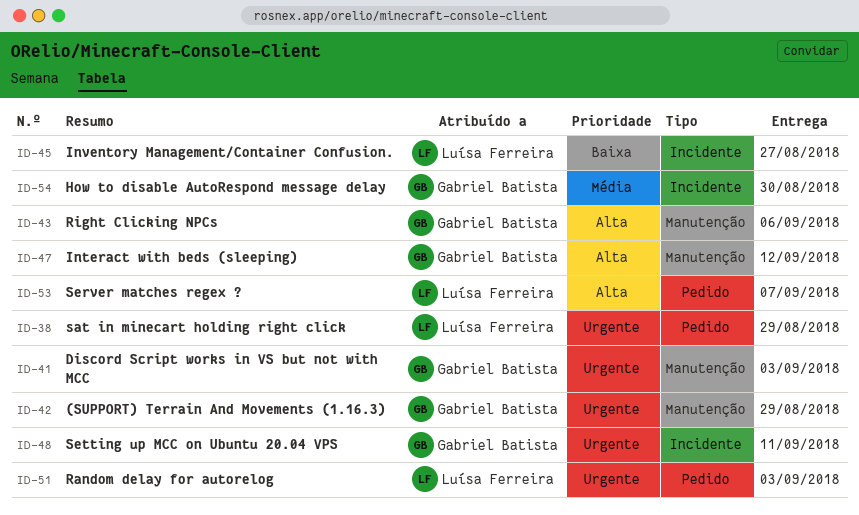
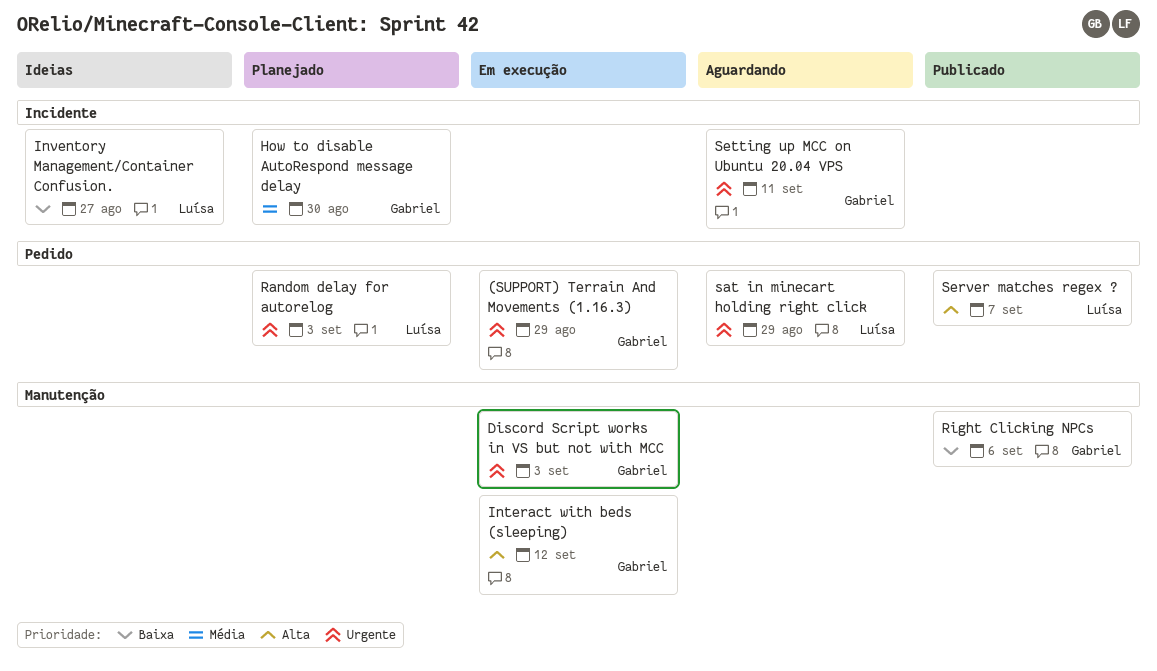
(SUPPORT) Terrain And Movements (1.16.3), label: Manutenção -> Pedido
Right Clicking NPCs, priority: Alta -> Baixa

